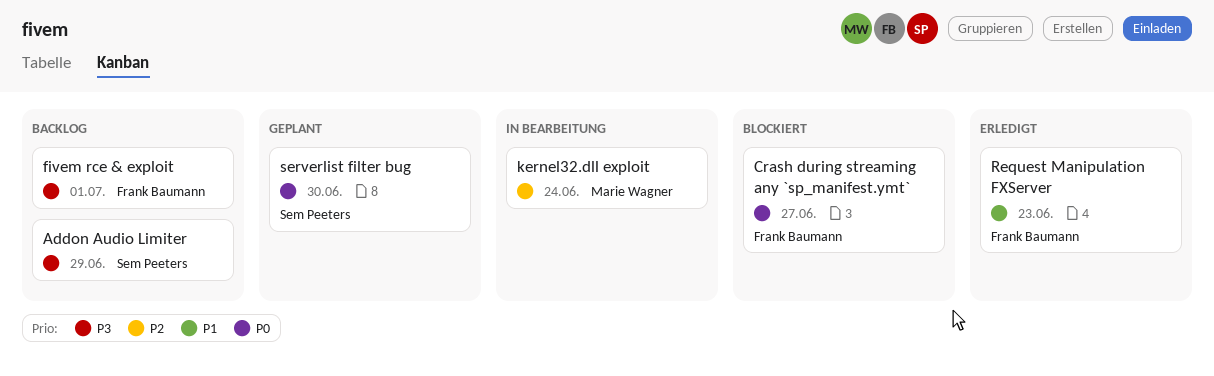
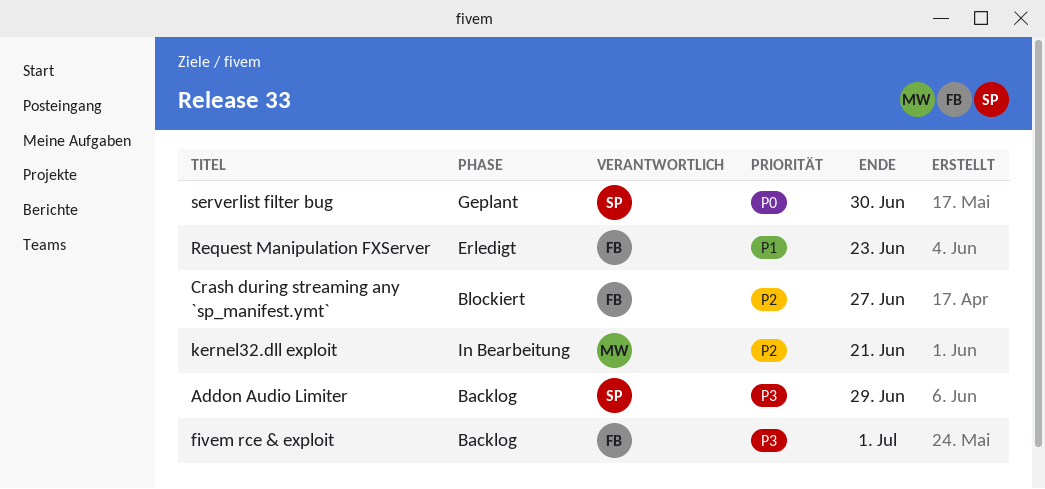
Crash during streaming any `sp_manifest.ymt`, priority: P0 -> P2
kernel32.dll exploit, due: Jun 24 -> Jun 21

